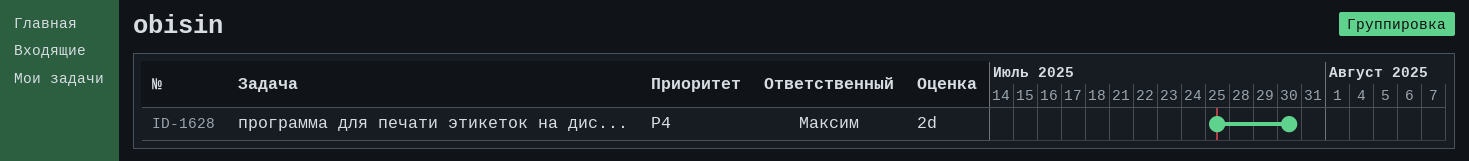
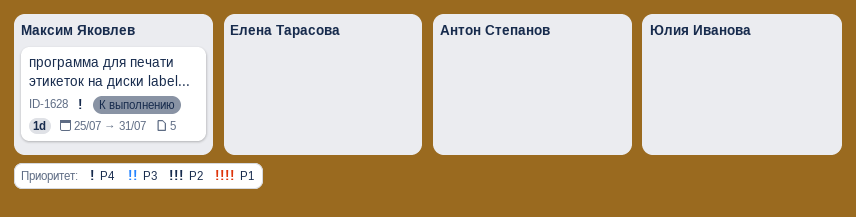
ID-1628, estimate: 2d -> 1d
ID-1628, due: Jul 30 -> Jul 31

